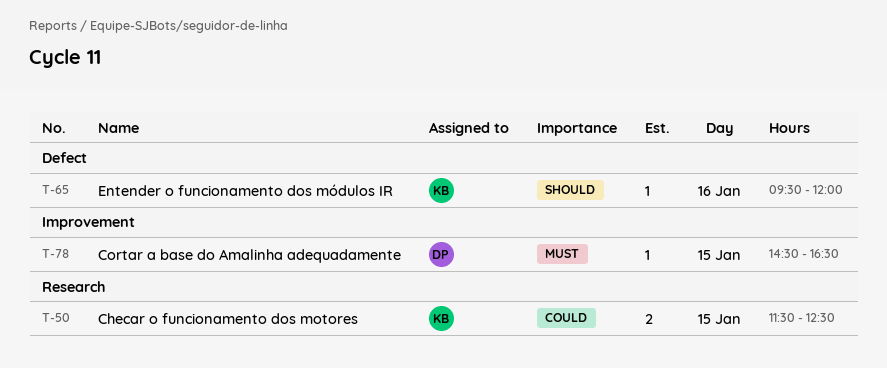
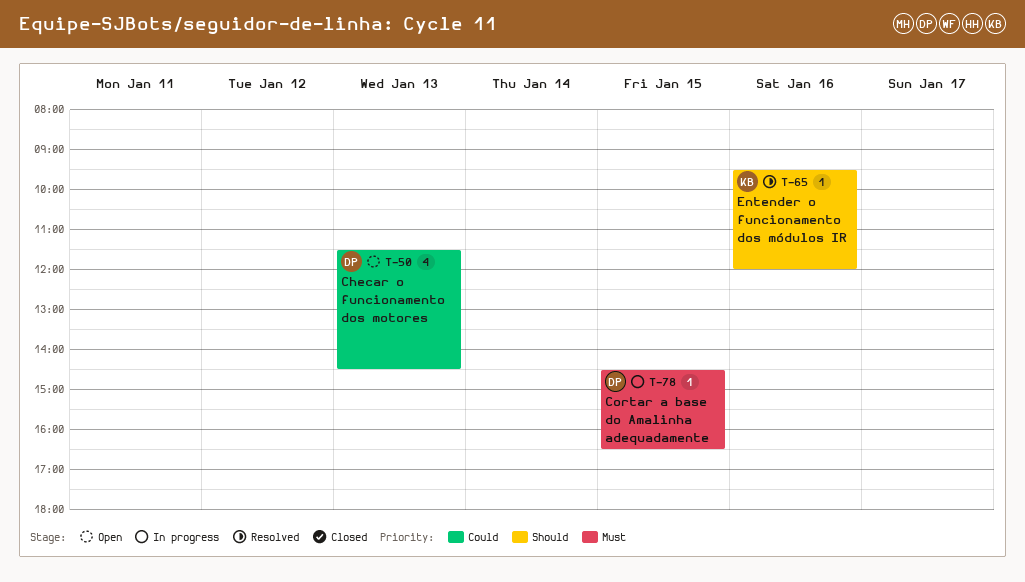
T-50, owner: KB -> DP
T-50, estimate: 2 -> 4
T-50, day: Jan 15 -> Jan 13
T-50, ends: 12:30 -> 14:30

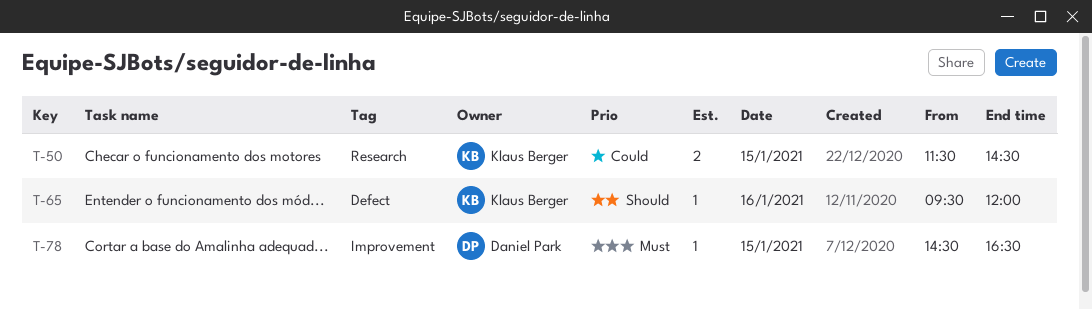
T-50, owner: Daniel Park -> Klaus Berger
T-50, estimate: 4 -> 2
T-50, day: Jan 13 -> Jan 15

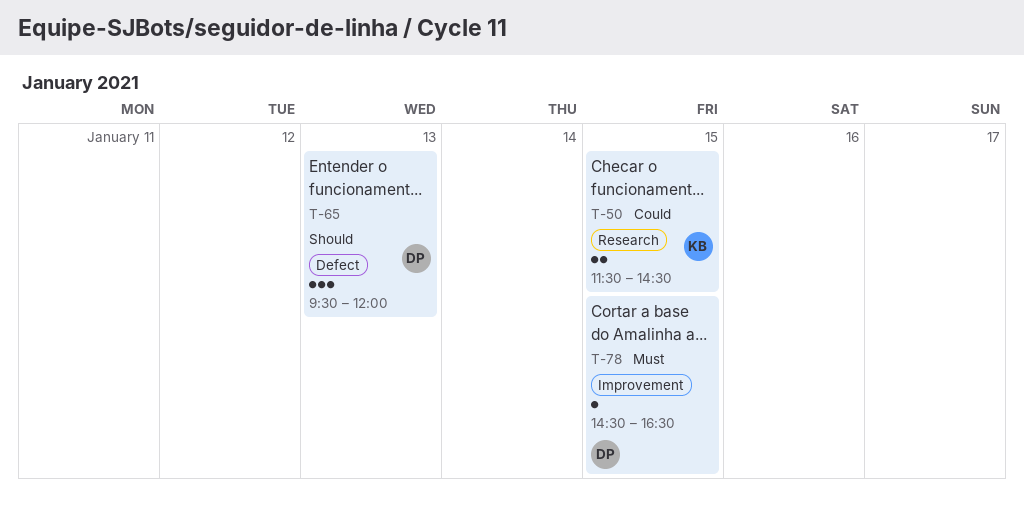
T-65, owner: Klaus Berger -> Daniel Park
T-65, estimate: 1 -> 3
T-65, day: Jan 16 -> Jan 13

